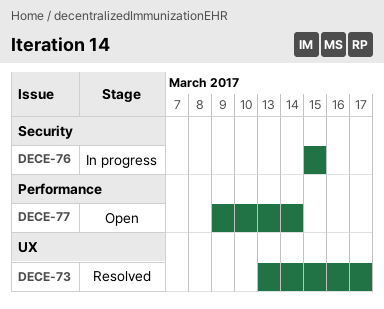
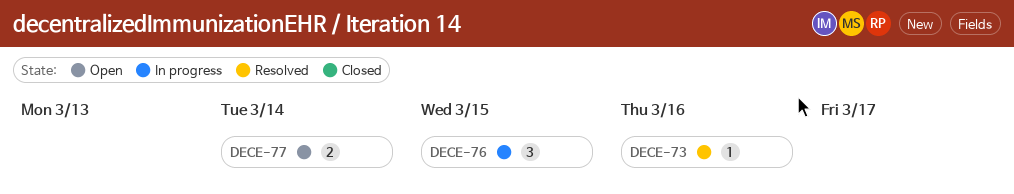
DECE-73, due: Mar 17 -> Mar 16

